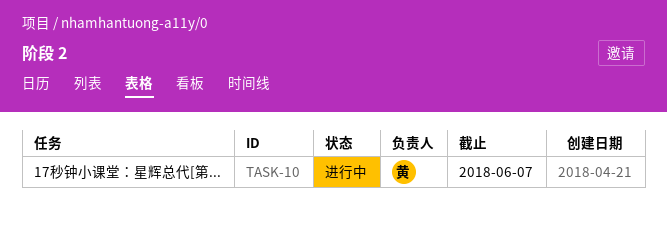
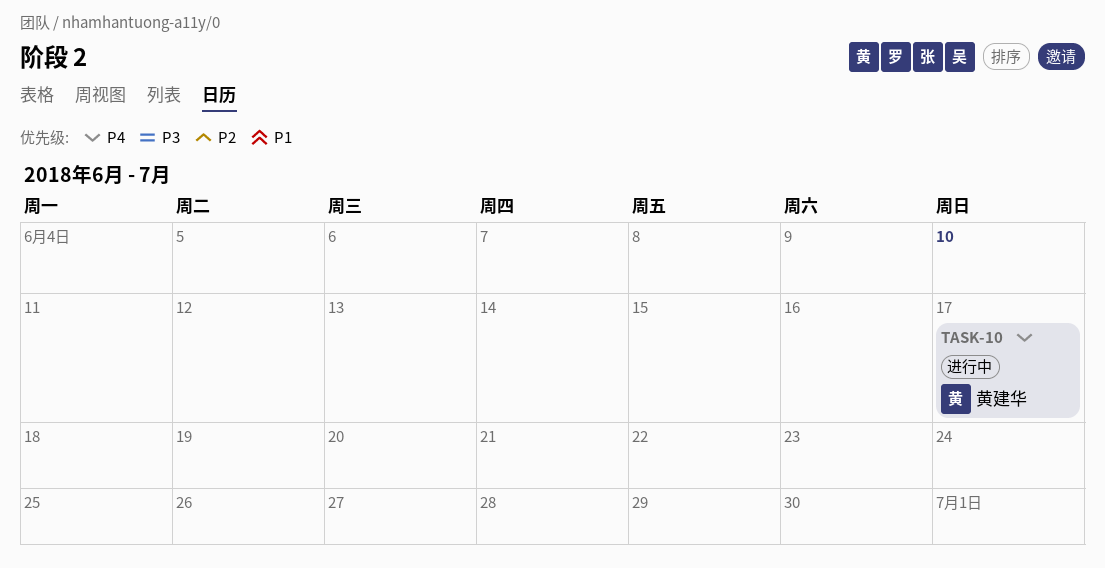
TASK-10, due: Jun 7 -> Jun 17

